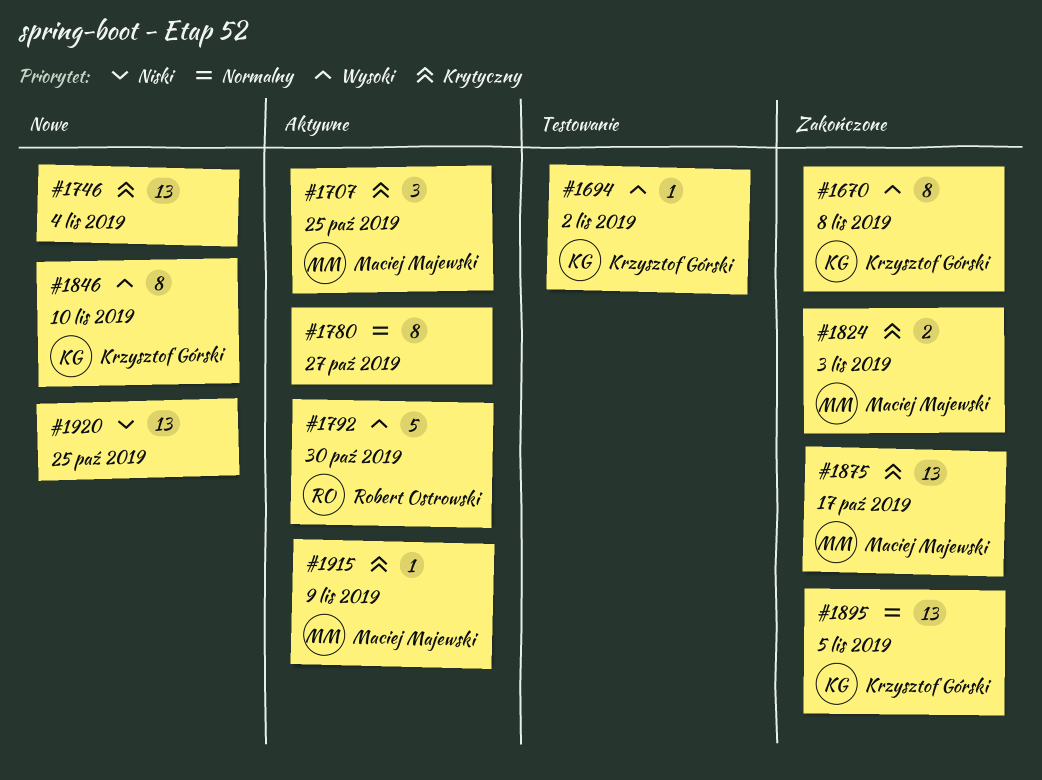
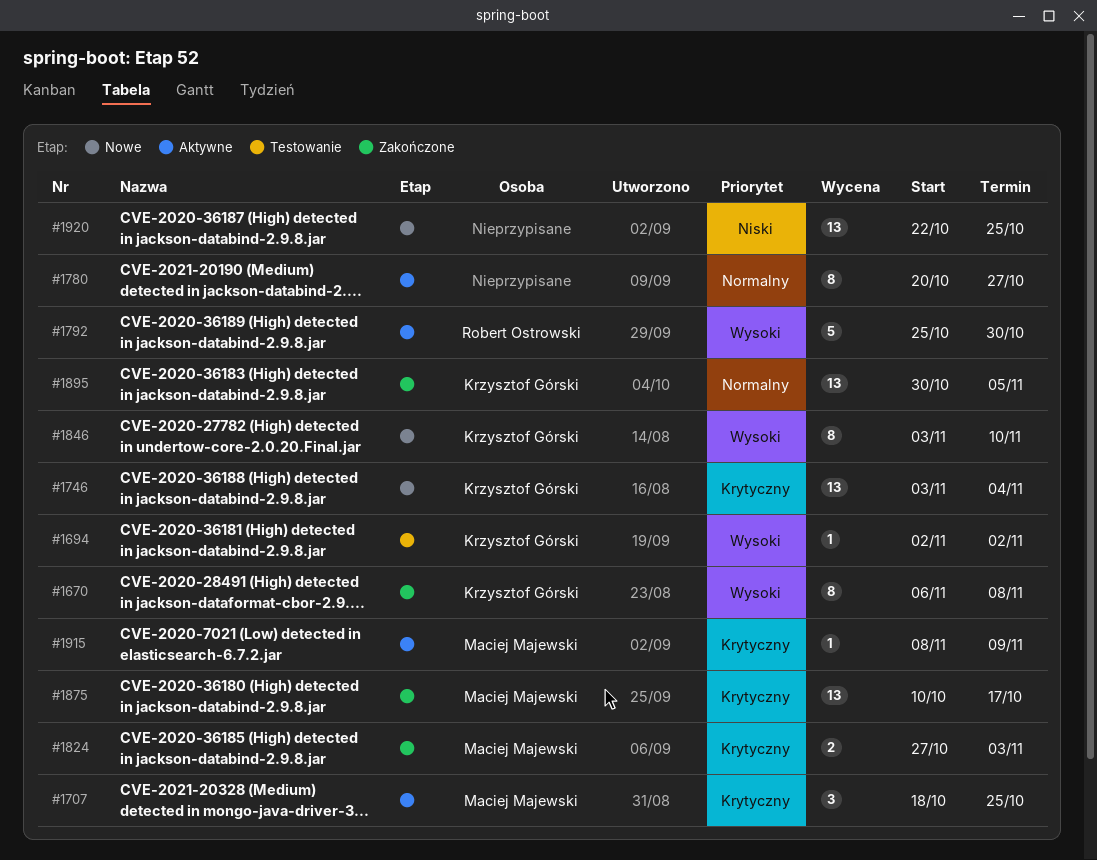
#1746, owner: none -> Krzysztof Górski

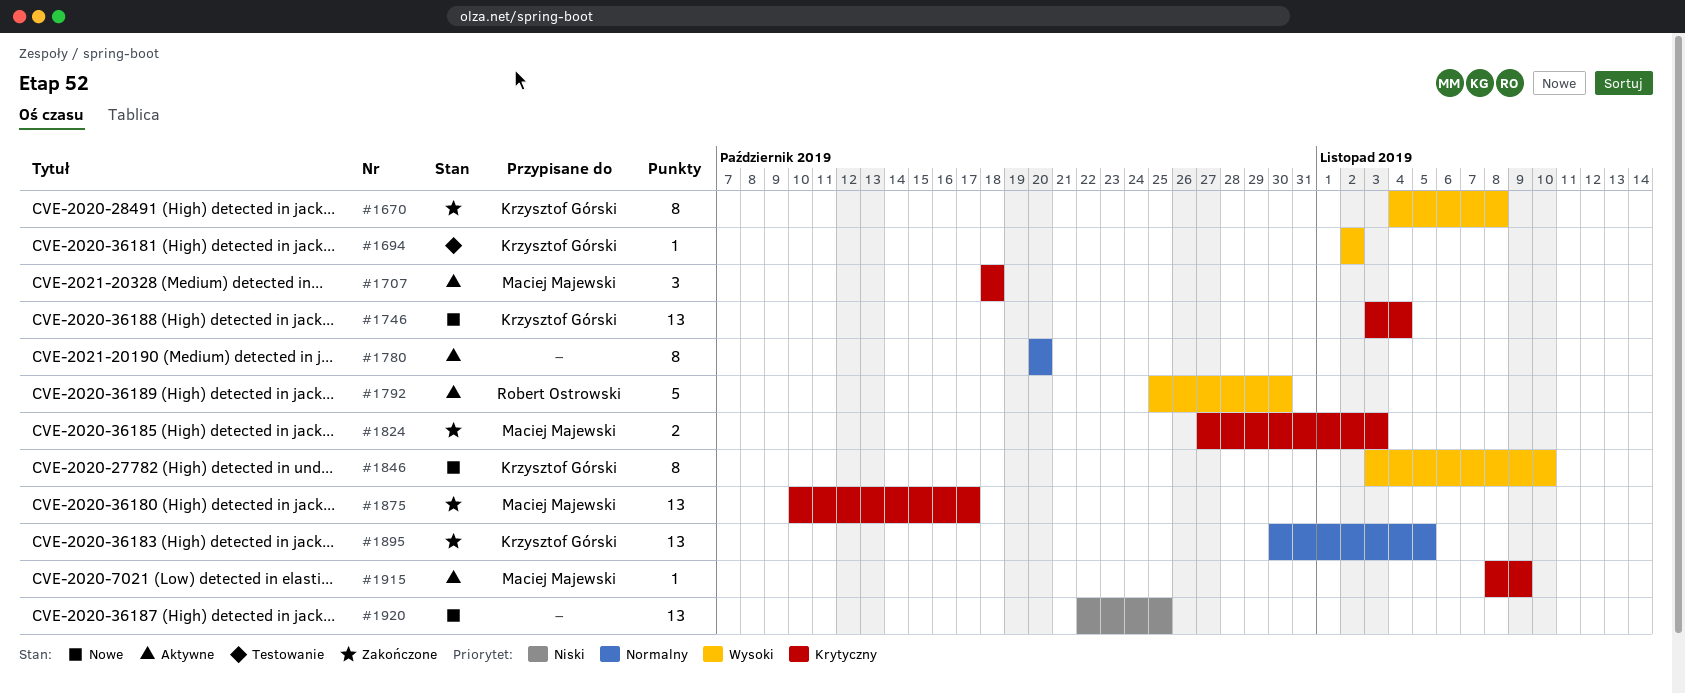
#1670, start: Nov 6 -> Nov 4
#1707, due: Oct 25 -> Oct 18
#1780, due: Oct 27 -> Oct 20

